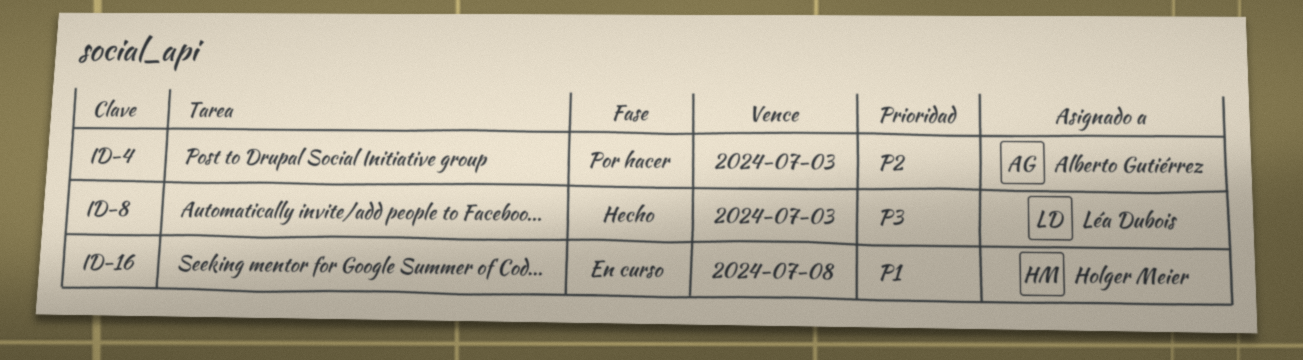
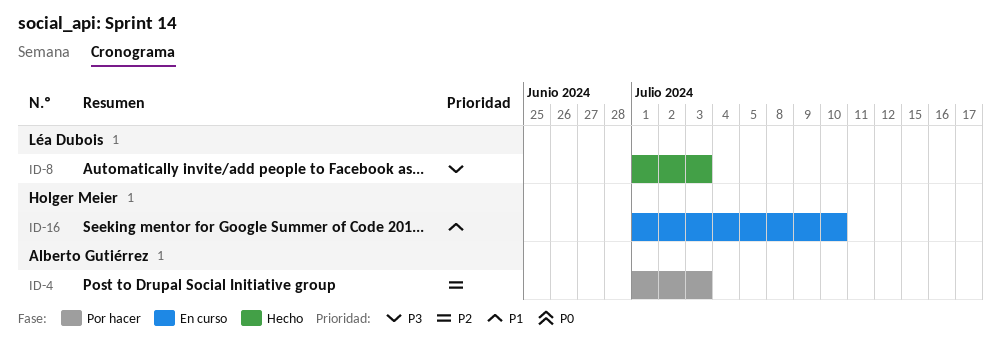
ID-16, due: Jul 8 -> Jul 10

